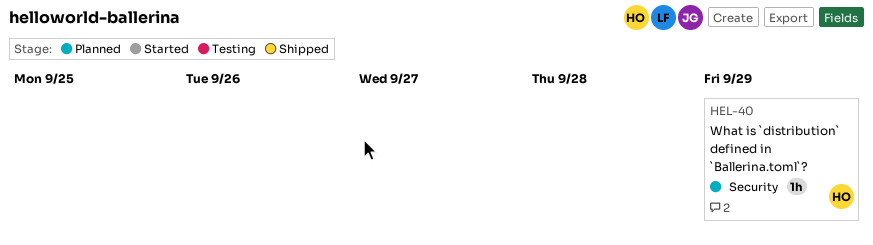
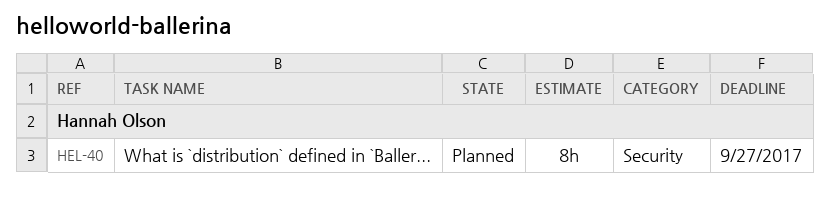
HEL-40, estimate: 1h -> 8h
HEL-40, due: Sep 29 -> Sep 27

